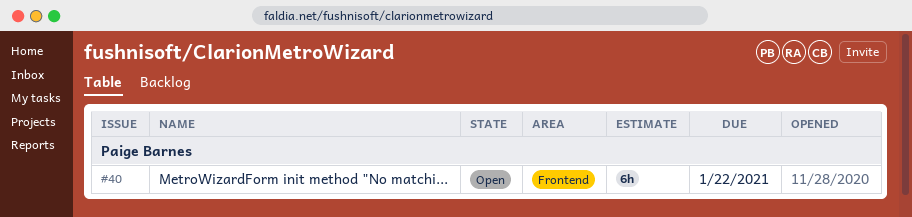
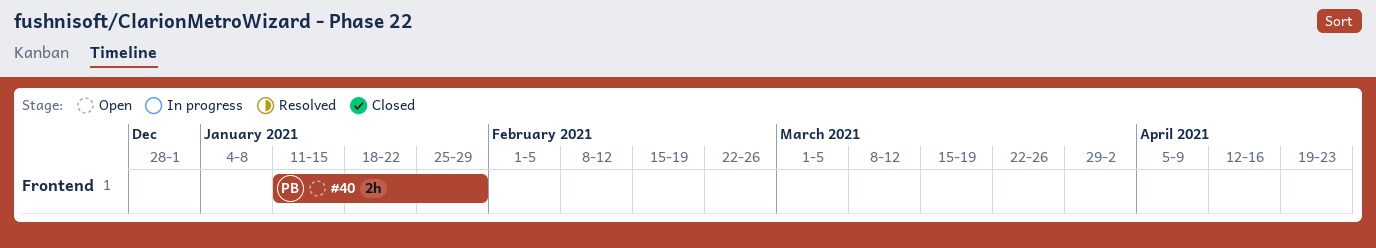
#40, estimate: 6h -> 2h
#40, due: Jan 22 -> Jan 29

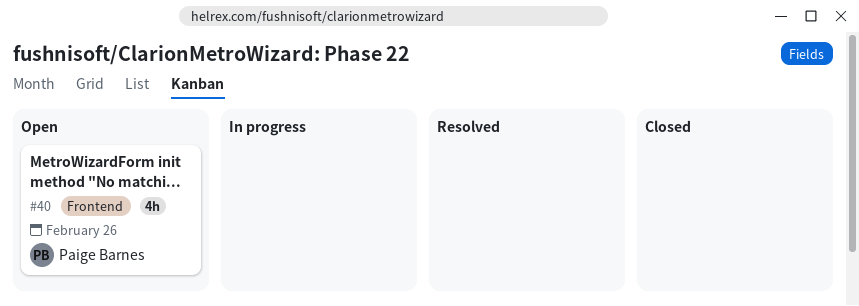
#40, estimate: 2h -> 4h
#40, due: Jan 29 -> Feb 26

